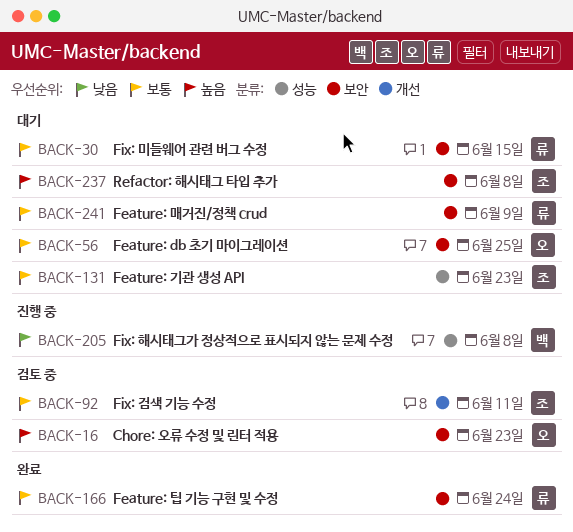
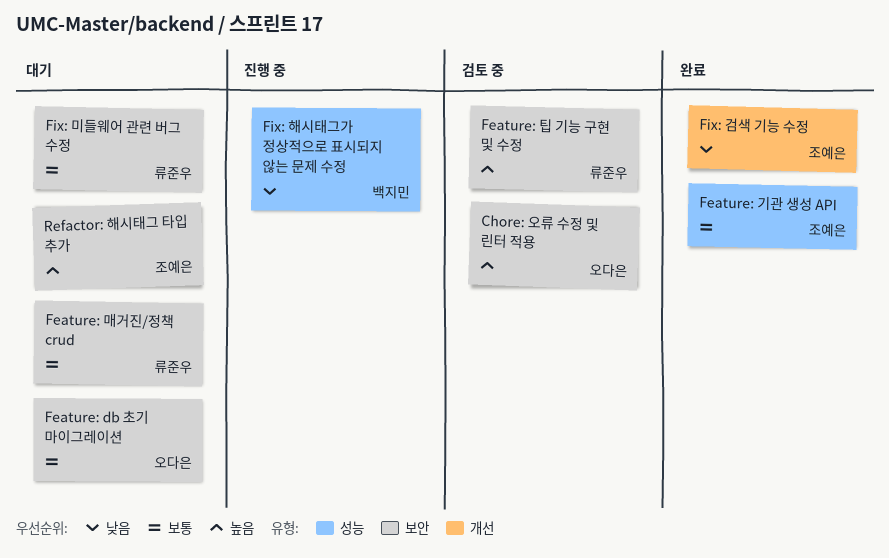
Feature: 기관 생성 API, status: 대기 -> 완료
Feature: 팁 기능 구현 및 수정, status: 완료 -> 검토 중
Feature: 팁 기능 구현 및 수정, priority: 보통 -> 높음
Fix: 검색 기능 수정, status: 검토 중 -> 완료
Fix: 검색 기능 수정, priority: 보통 -> 낮음

